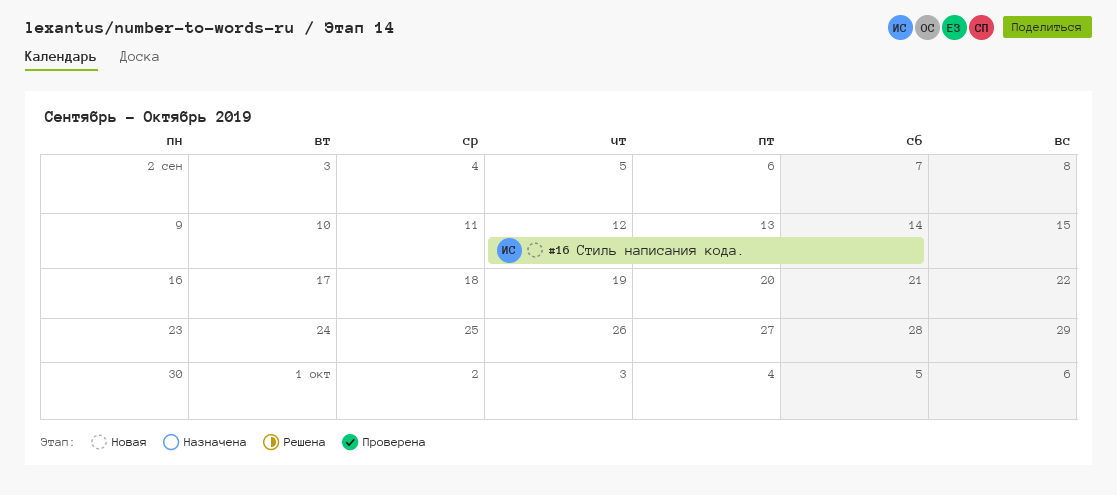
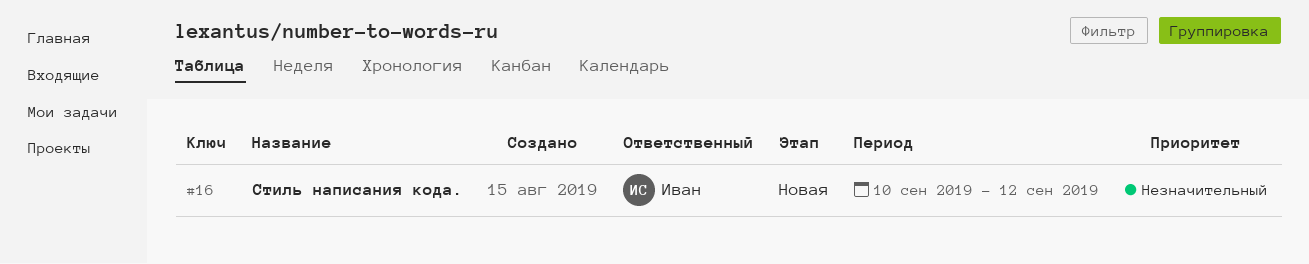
#16, start: Sep 12 -> Sep 10
#16, due: Sep 14 -> Sep 12

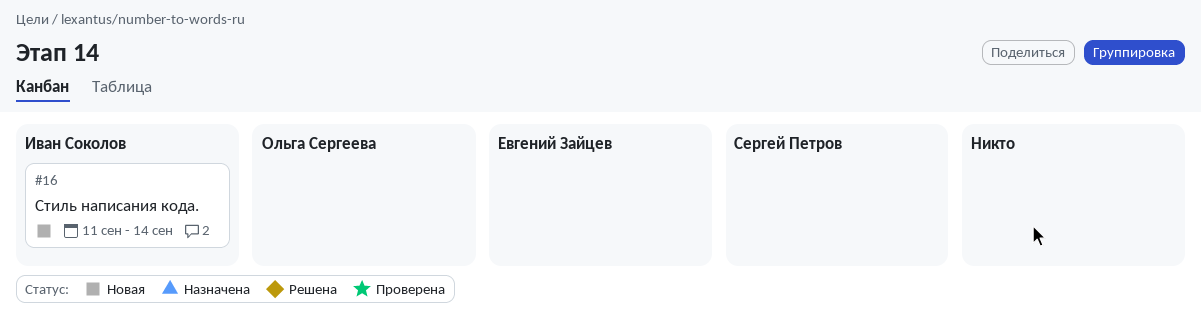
#16, start: Sep 10 -> Sep 11
#16, due: Sep 12 -> Sep 14

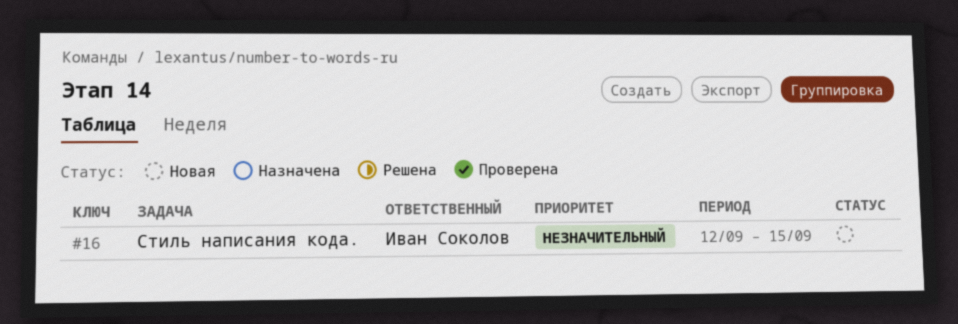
#16, start: Sep 11 -> Sep 12
#16, due: Sep 14 -> Sep 15

